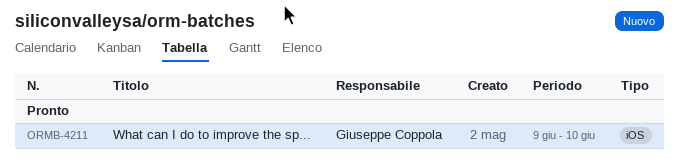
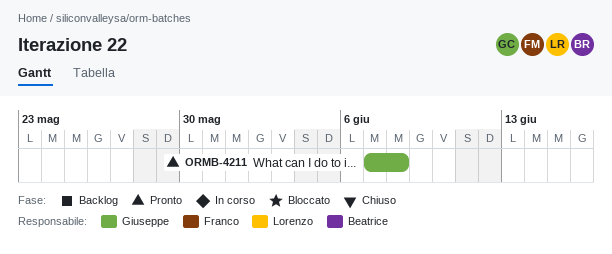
ORMB-4211, start: Jun 9 -> Jun 7
ORMB-4211, due: Jun 10 -> Jun 8

